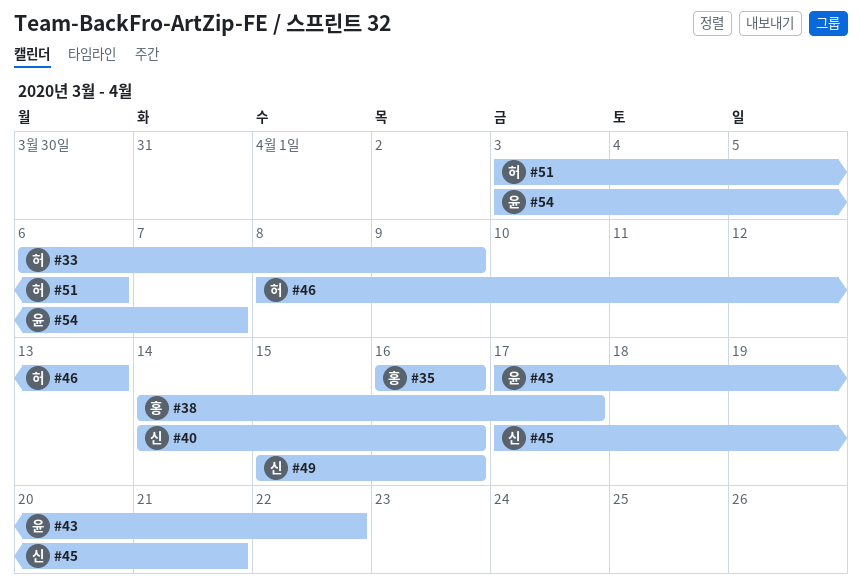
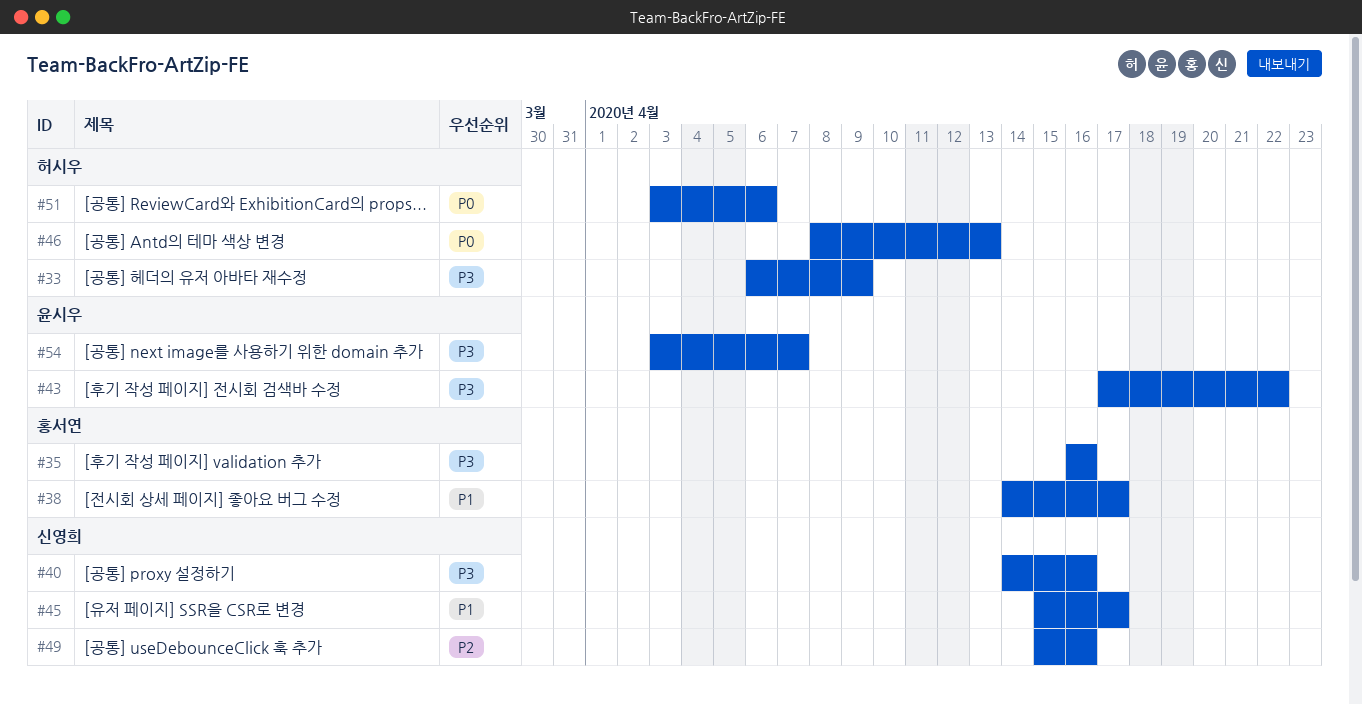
#45, start: Apr 17 -> Apr 15
#45, due: Apr 21 -> Apr 17

